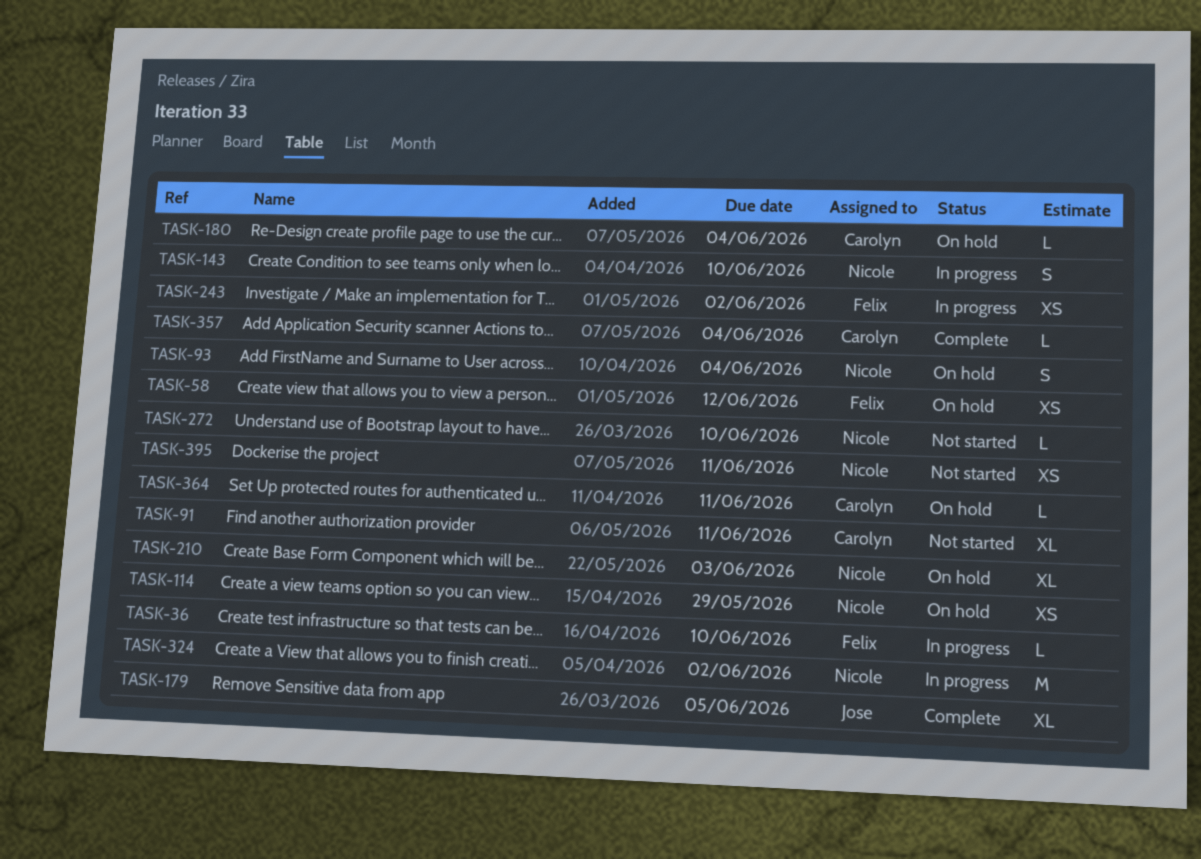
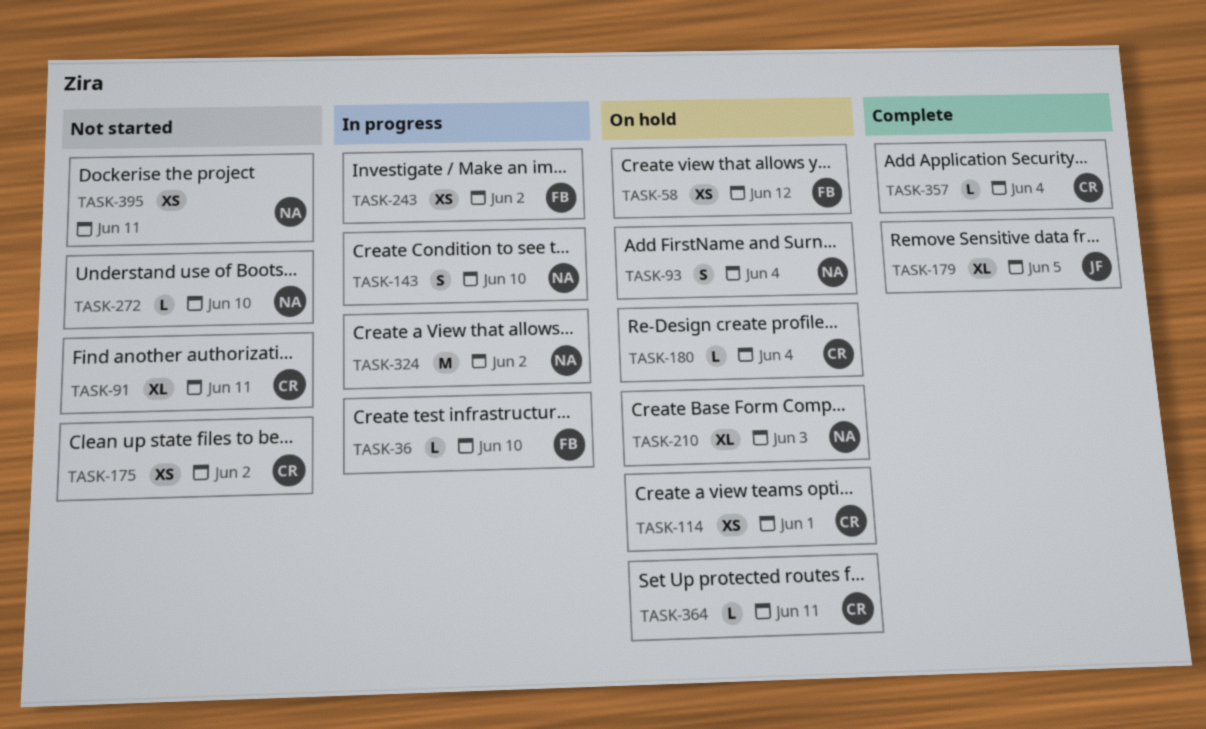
TASK-114, owner: Nicole -> Carolyn
TASK-114, due: May 29 -> Jun 1
TASK-175: none -> present

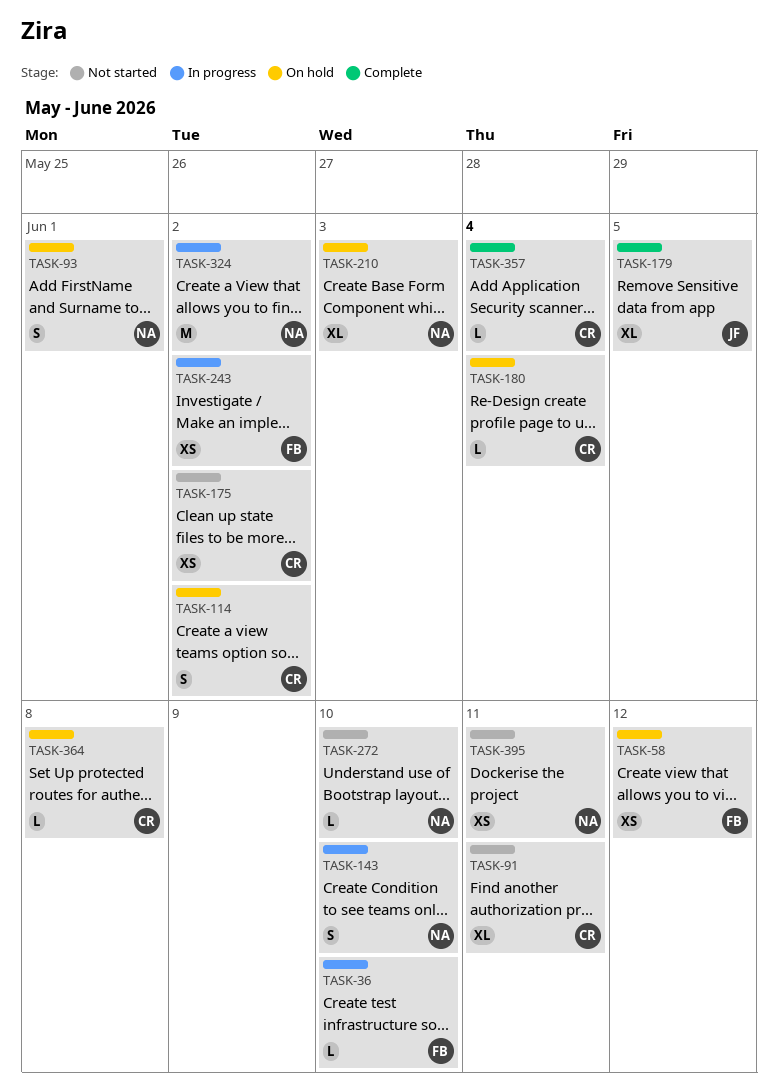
TASK-93, due: Jun 4 -> Jun 1
TASK-114, estimate: XS -> S
TASK-114, due: Jun 1 -> Jun 2
TASK-364, due: Jun 11 -> Jun 8

